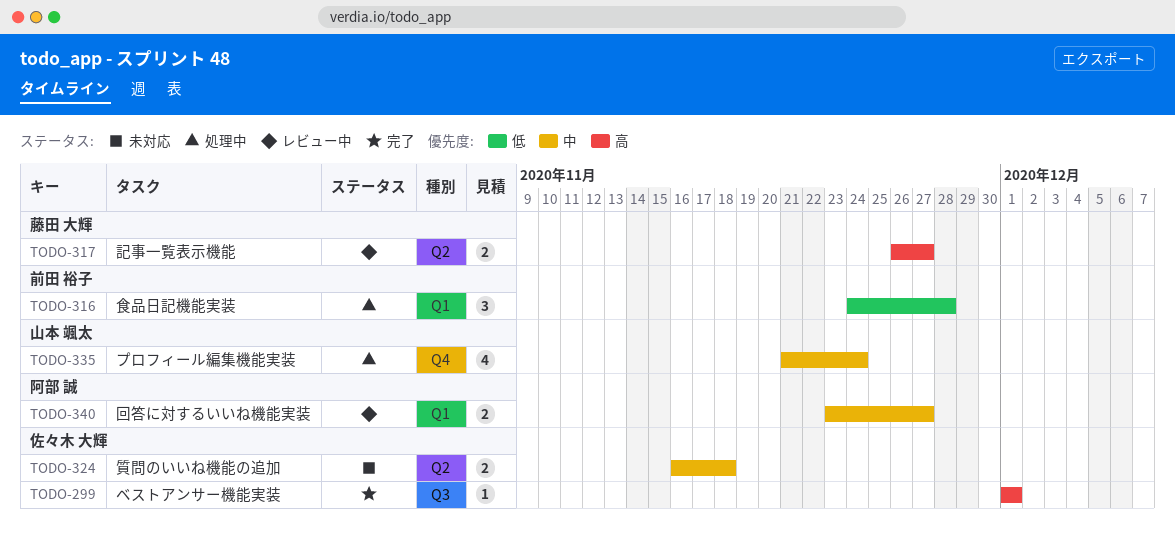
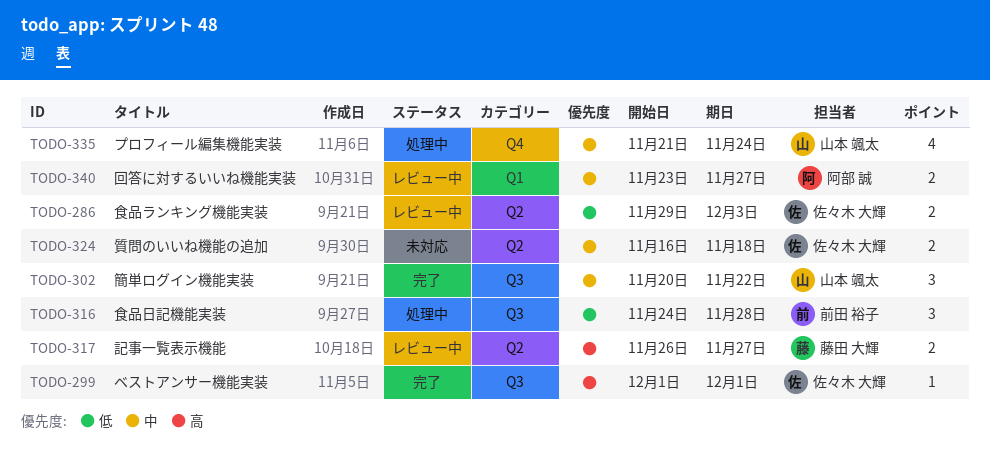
TODO-286: none -> present
TODO-302: none -> present
TODO-316, label: Q1 -> Q3

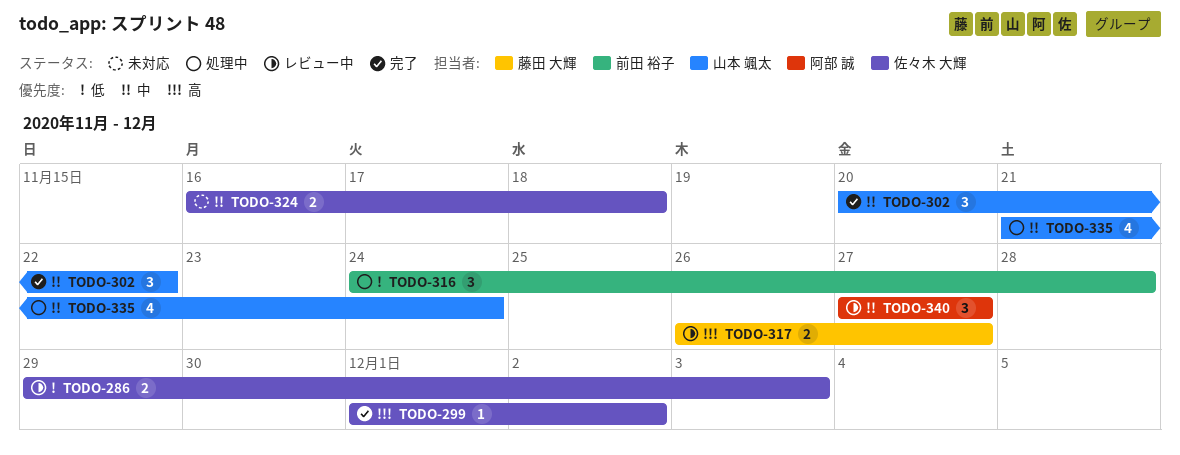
TODO-299, due: Dec 1 -> Dec 2
TODO-340, estimate: 2 -> 3
TODO-340, start: Nov 23 -> Nov 27

